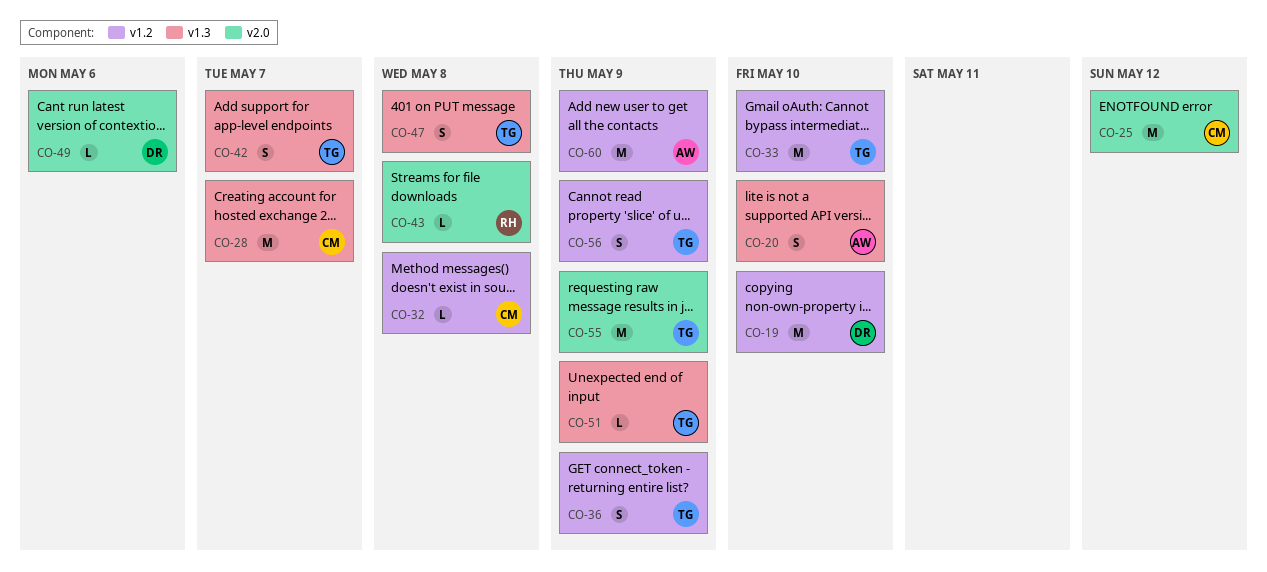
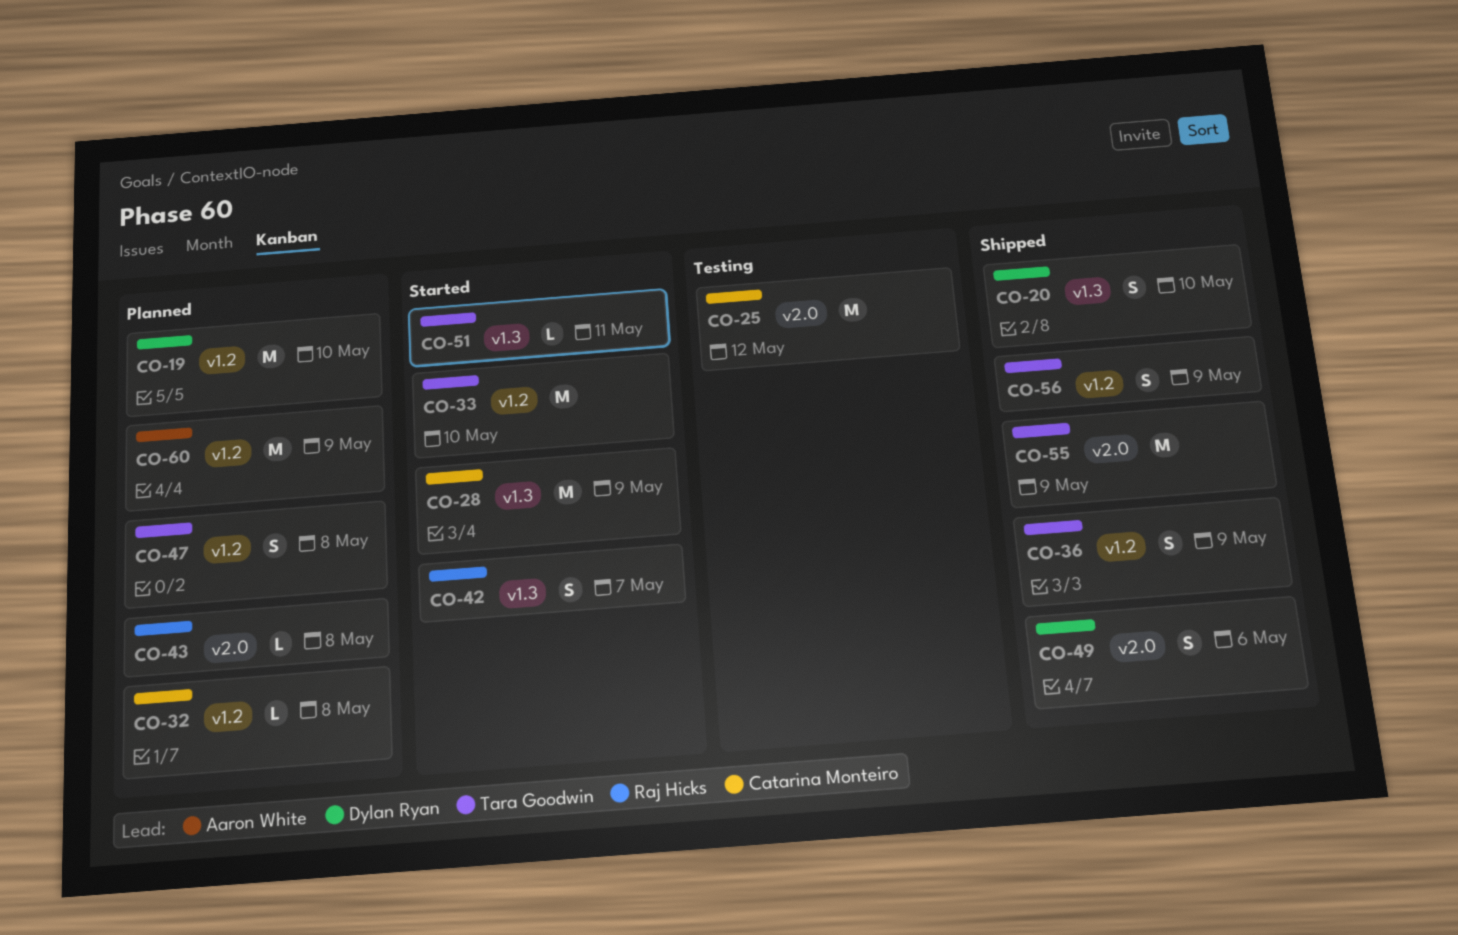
CO-20, owner: Aaron White -> Dylan Ryan
CO-28, due: May 7 -> May 9
CO-42, owner: Tara Goodwin -> Raj Hicks
CO-47, label: v1.3 -> v1.2
CO-49, estimate: L -> S
CO-51, due: May 9 -> May 11

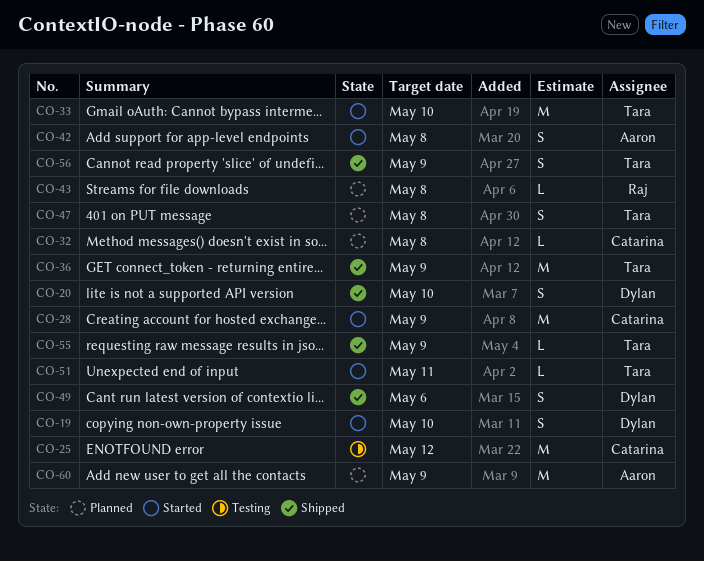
CO-19, status: Planned -> Started
CO-19, estimate: M -> S
CO-36, estimate: S -> M
CO-42, owner: Raj Hicks -> Aaron White
CO-42, due: May 7 -> May 8
CO-55, estimate: M -> L

